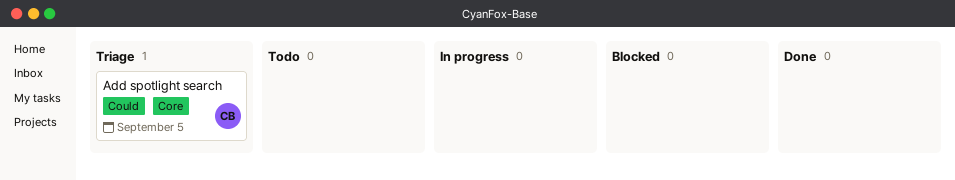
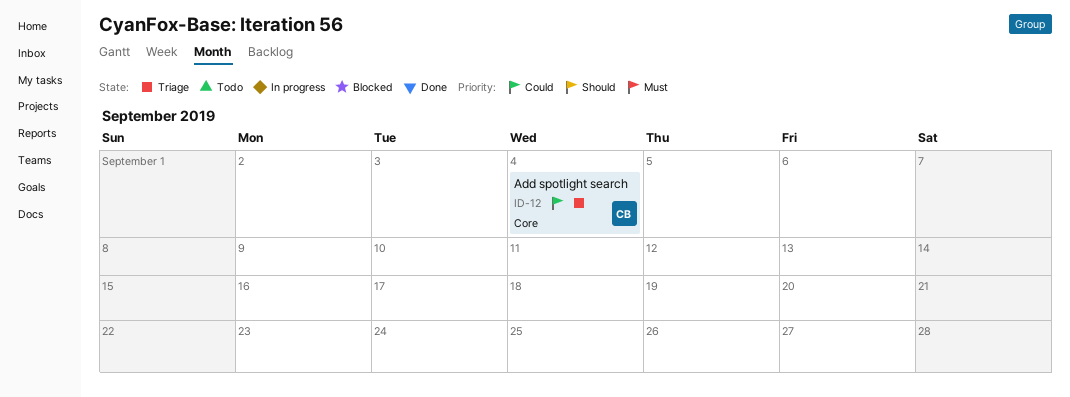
Add spotlight search, due: Sep 5 -> Sep 4

